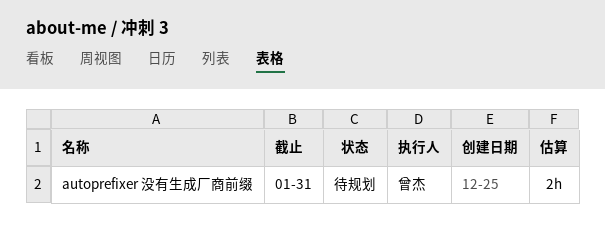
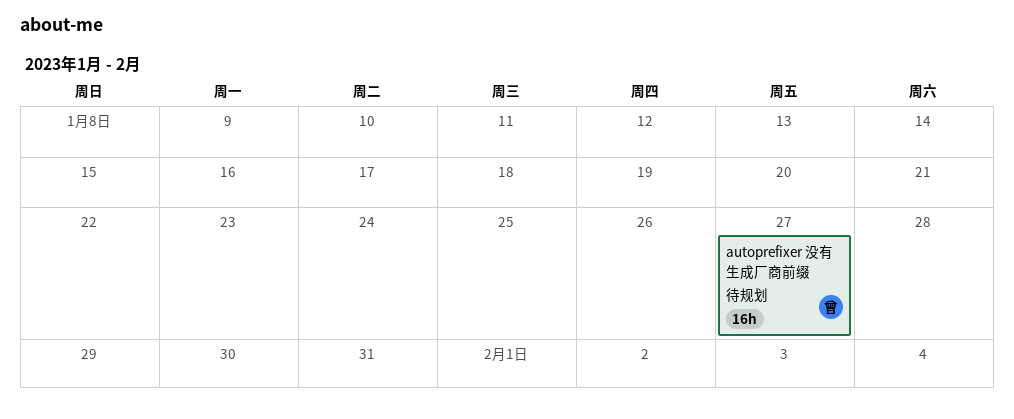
autoprefixer 没有生成厂商前缀, estimate: 2h -> 16h
autoprefixer 没有生成厂商前缀, due: Jan 31 -> Jan 27

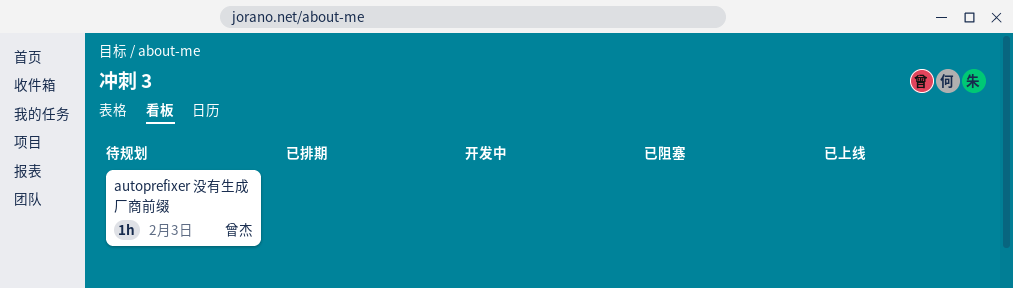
autoprefixer 没有生成厂商前缀, estimate: 16h -> 1h
autoprefixer 没有生成厂商前缀, due: Jan 27 -> Feb 3

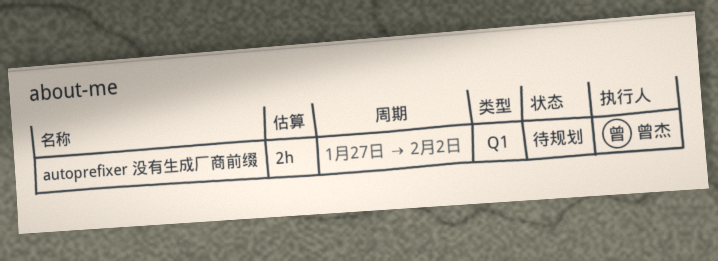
autoprefixer 没有生成厂商前缀, estimate: 1h -> 2h
autoprefixer 没有生成厂商前缀, due: Feb 3 -> Feb 2

